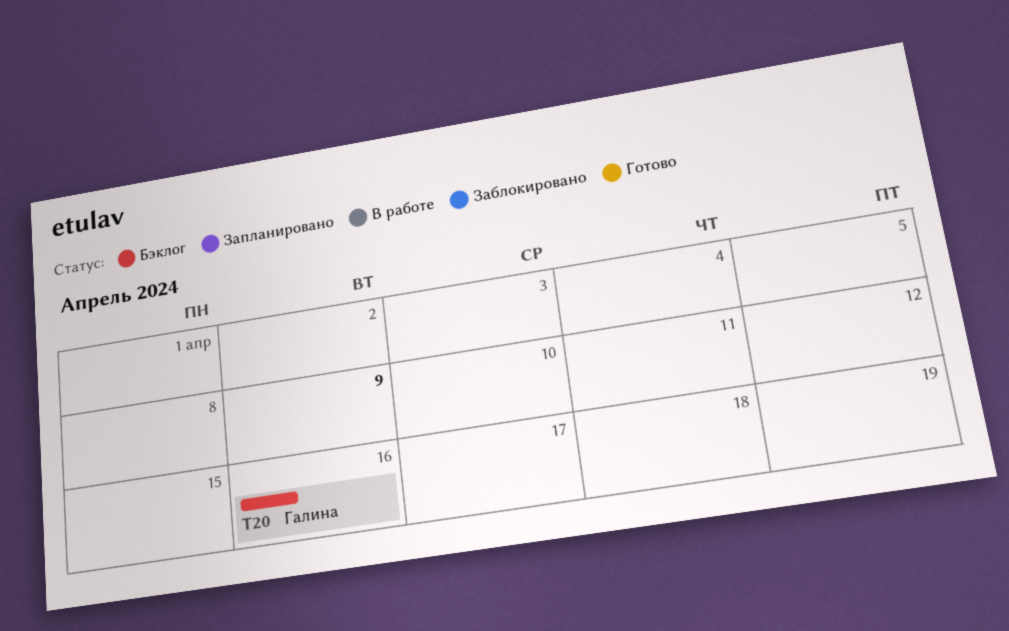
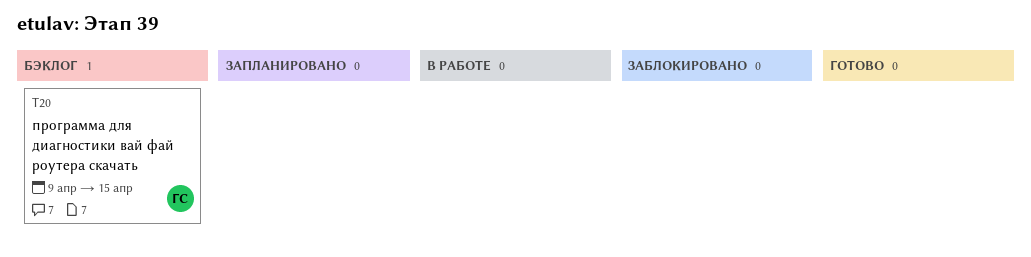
T20, due: Apr 16 -> Apr 15

